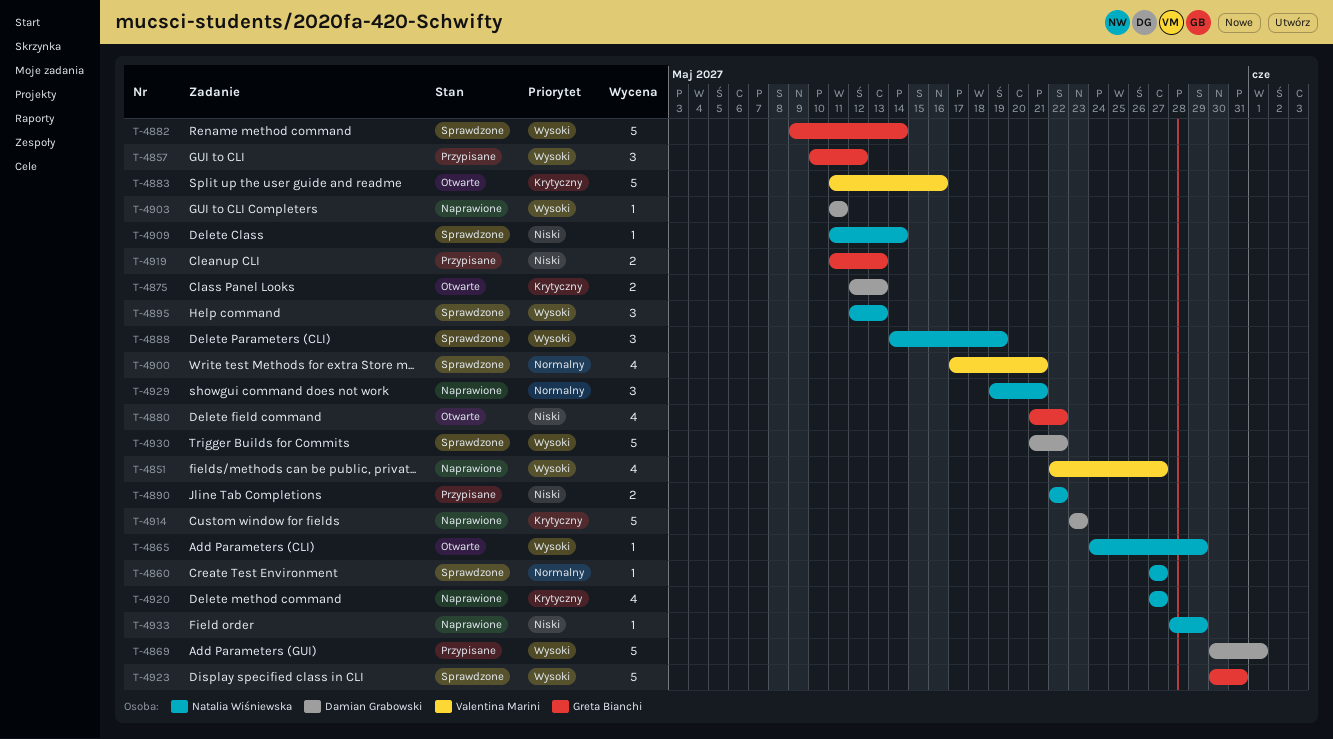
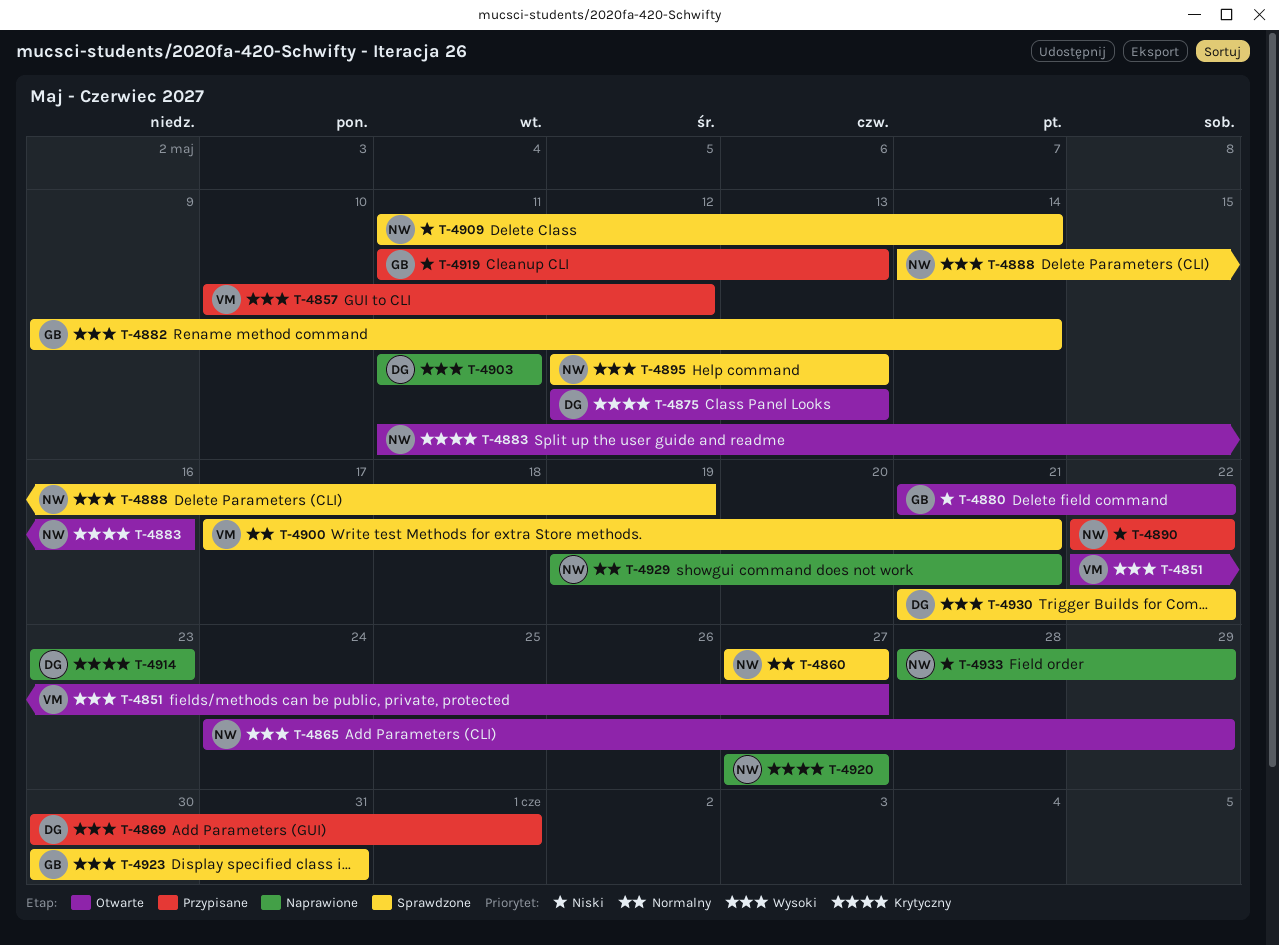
T-4851, status: Naprawione -> Otwarte
T-4857, owner: Greta Bianchi -> Valentina Marini
T-4883, owner: Valentina Marini -> Natalia Wiśniewska

